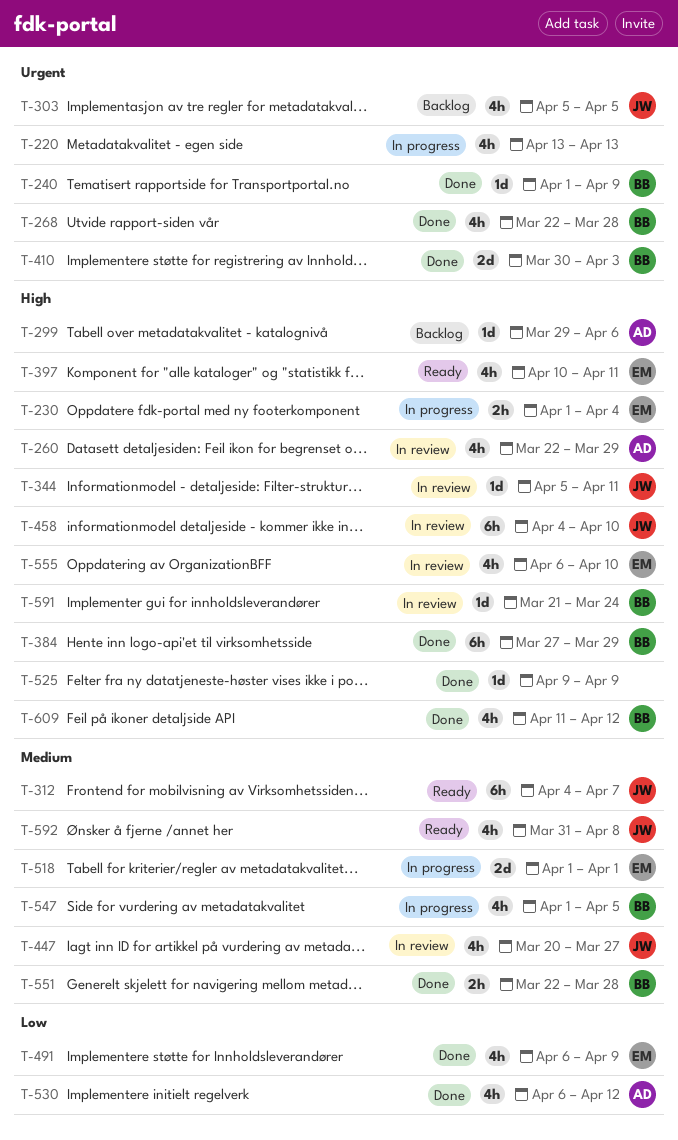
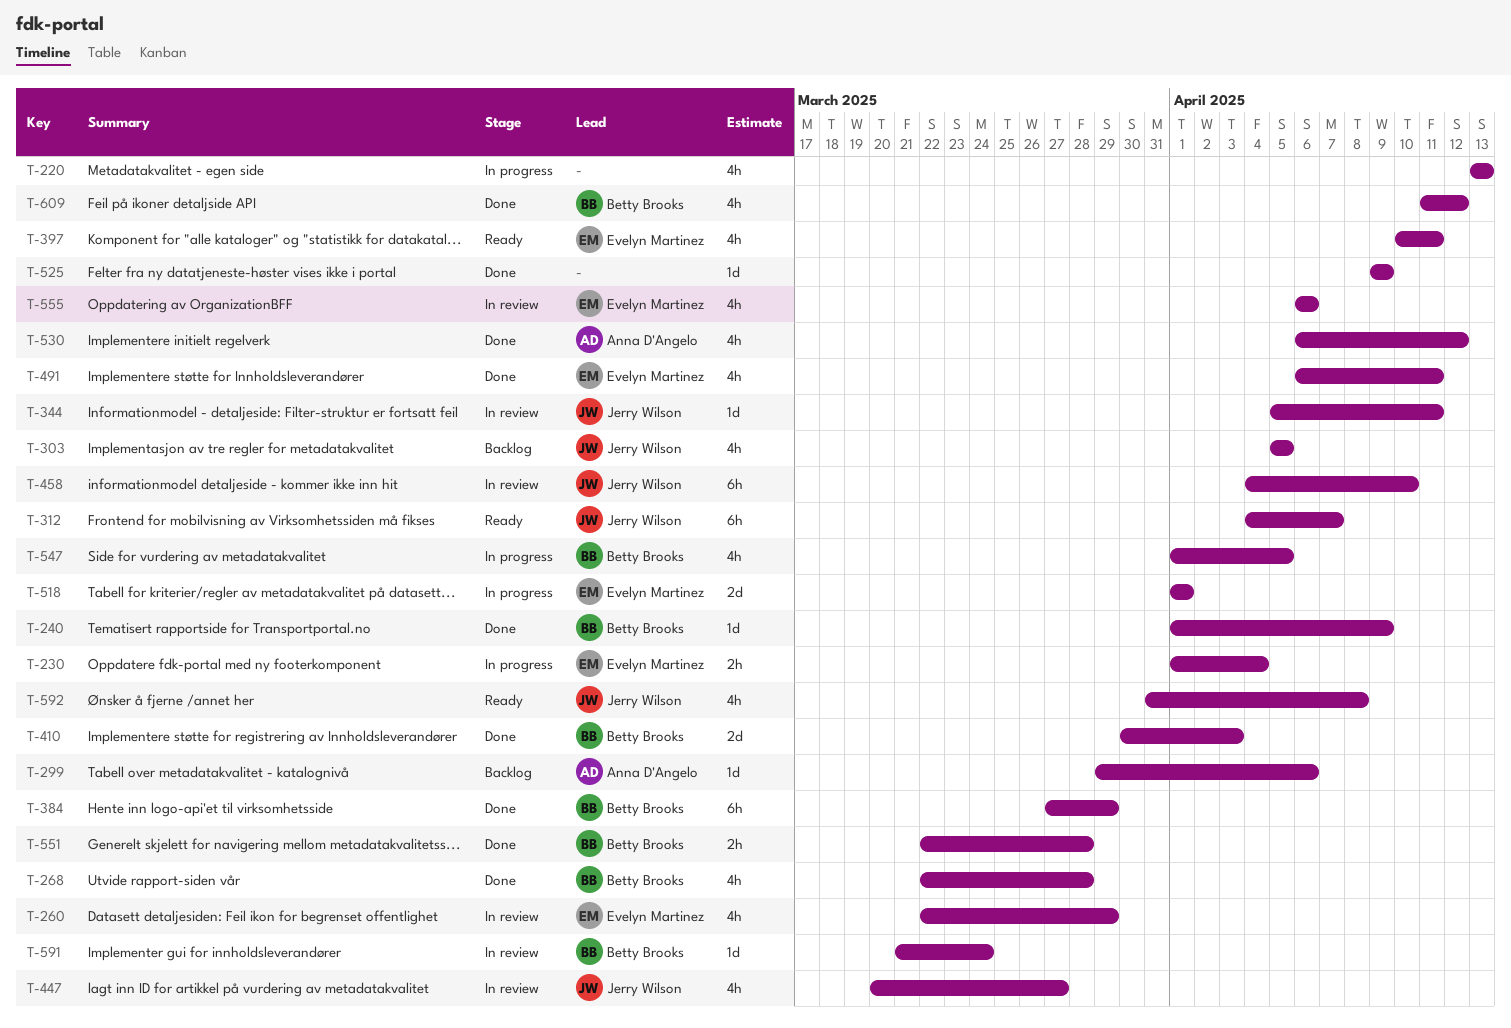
T-260, owner: Anna D'Angelo -> Evelyn Martinez
T-491, due: Apr 9 -> Apr 11
T-555, due: Apr 10 -> Apr 6

